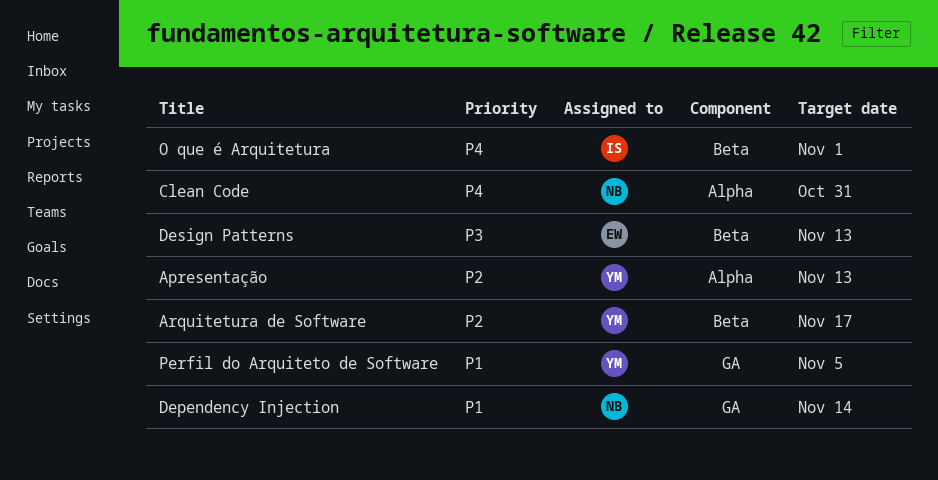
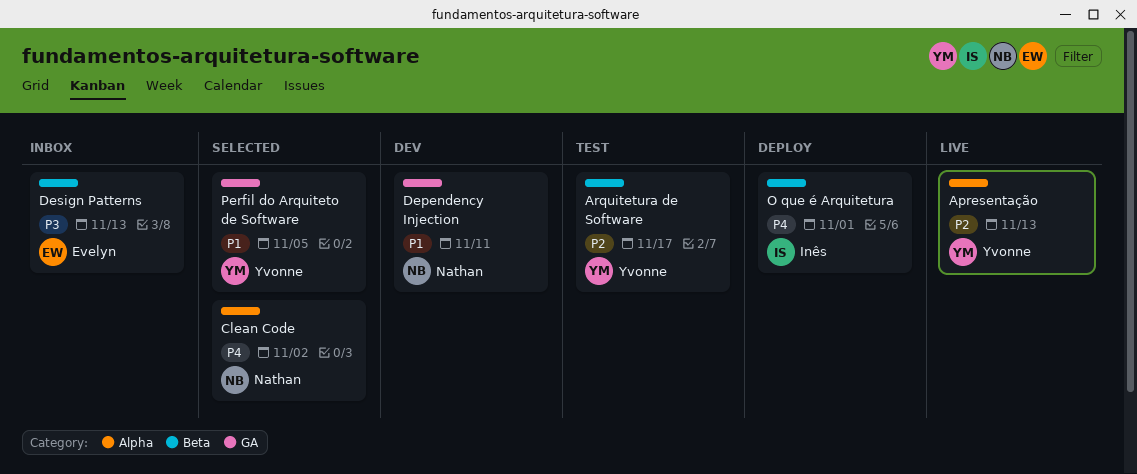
Clean Code, due: Oct 31 -> Nov 2
Dependency Injection, due: Nov 14 -> Nov 11

